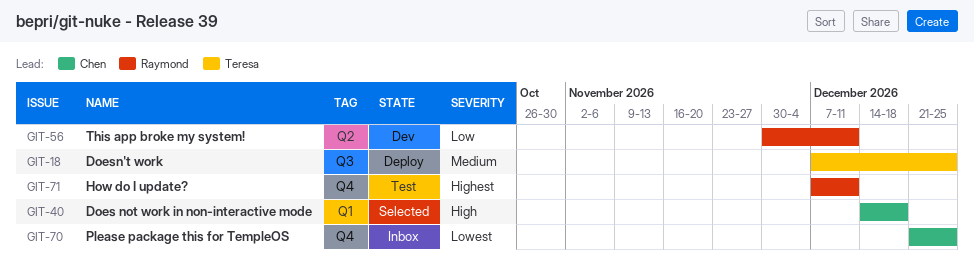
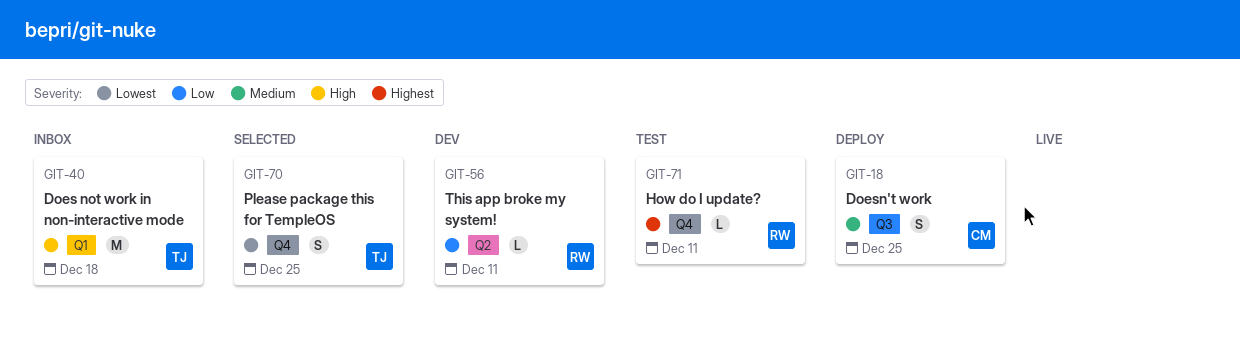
GIT-18, owner: Teresa -> Chen
GIT-40, status: Selected -> Inbox
GIT-40, owner: Chen -> Teresa
GIT-70, status: Inbox -> Selected
GIT-70, owner: Chen -> Teresa

